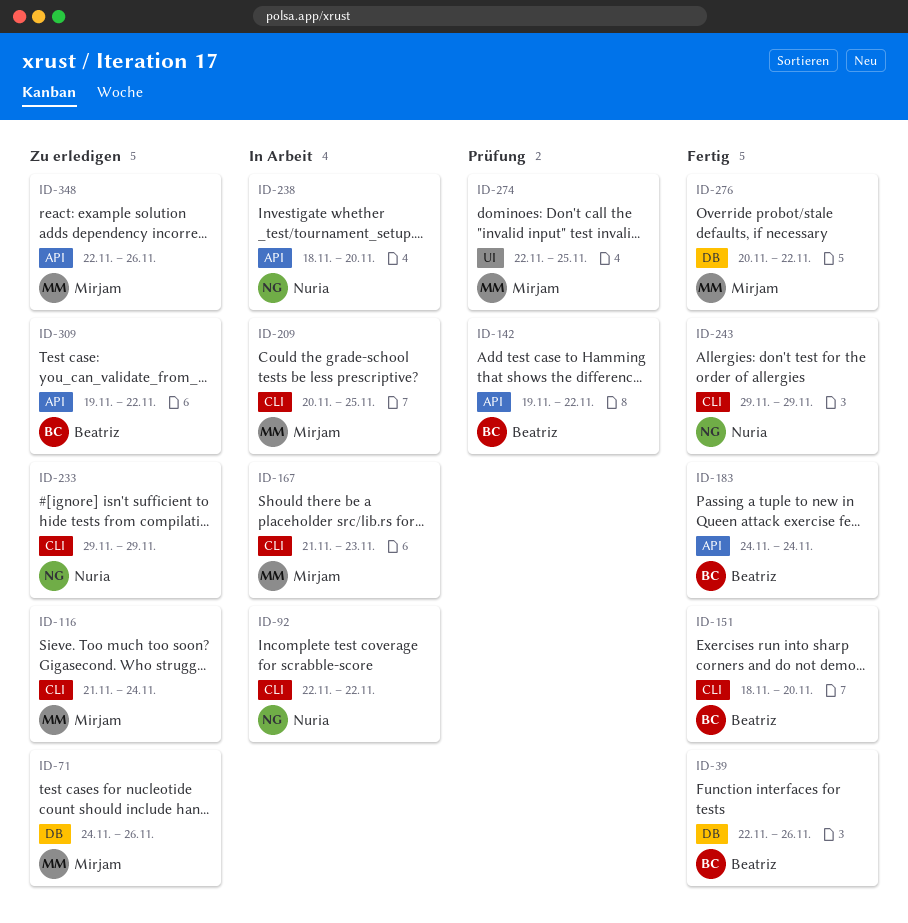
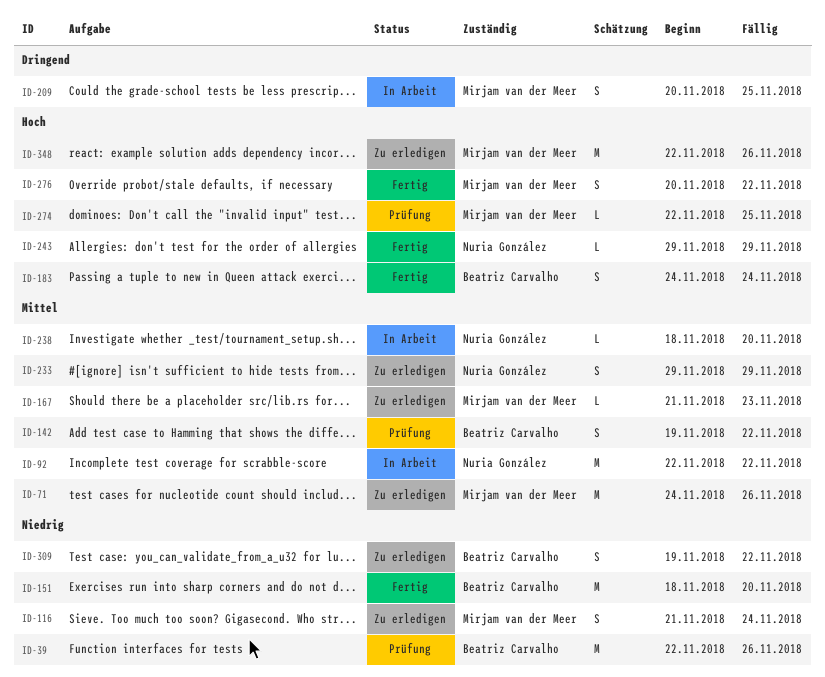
ID-39, status: Fertig -> Prüfung
ID-167, status: In Arbeit -> Zu erledigen

